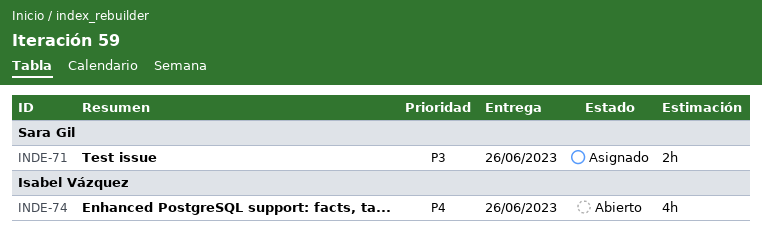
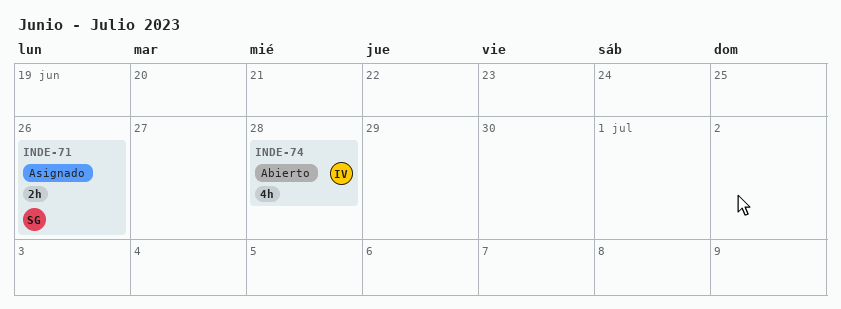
INDE-74, due: Jun 26 -> Jun 28

